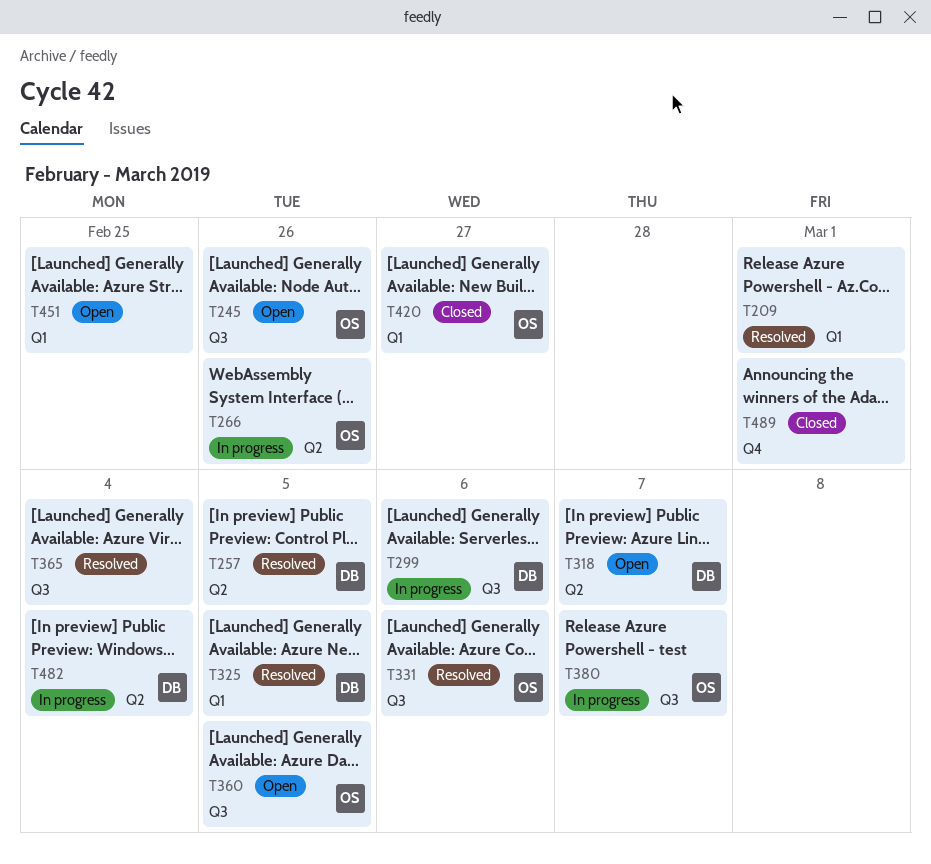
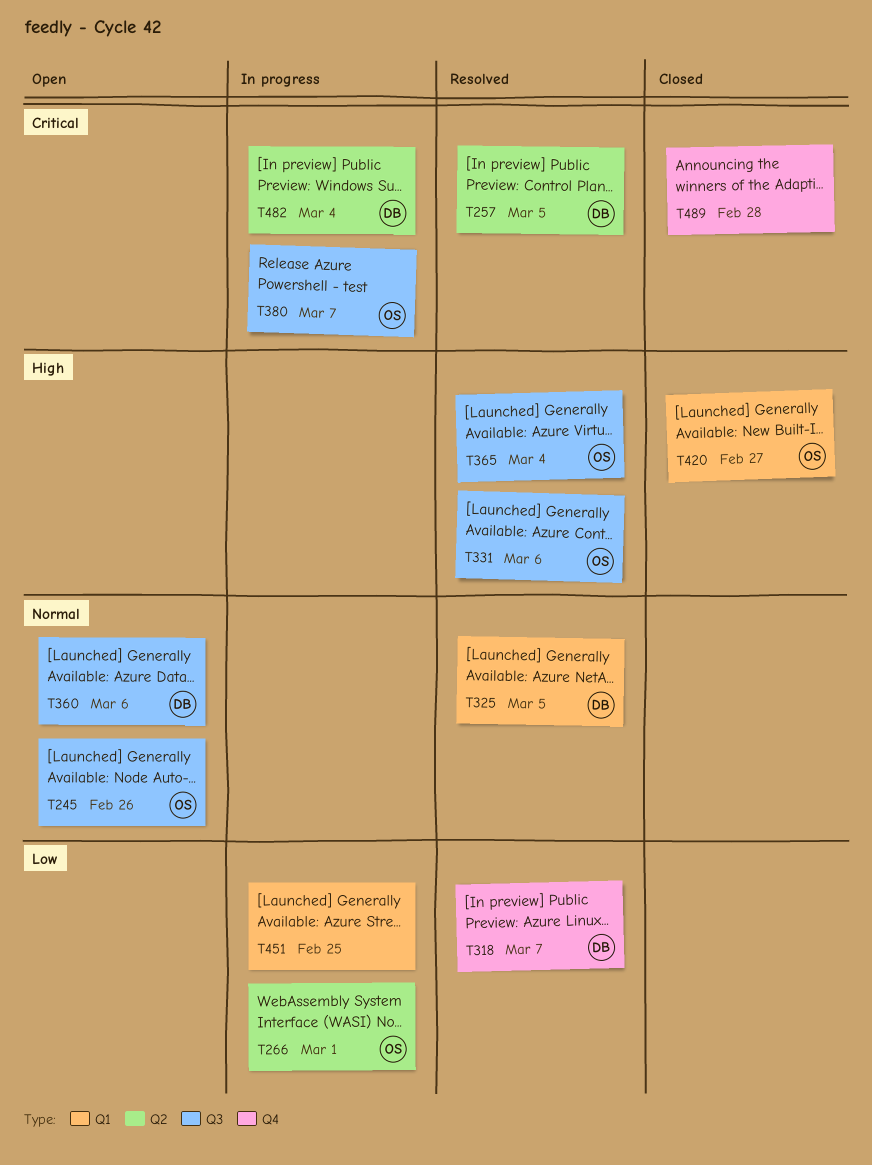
T209: present -> none
T266, due: Feb 26 -> Mar 1
T299: present -> none
T318, status: Open -> Resolved
T318, label: Q2 -> Q4
T360, owner: OS -> DB
T360, due: Mar 5 -> Mar 6
T365, owner: none -> OS
T451, status: Open -> In progress
T489, due: Mar 1 -> Feb 28

